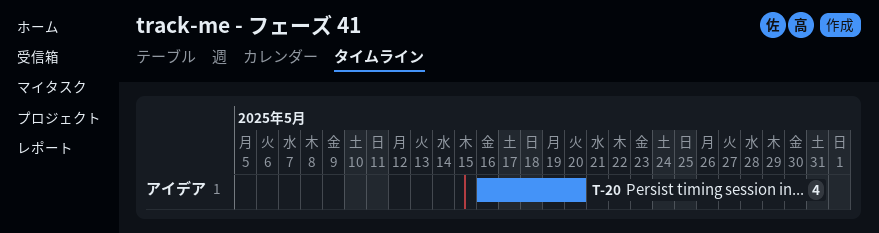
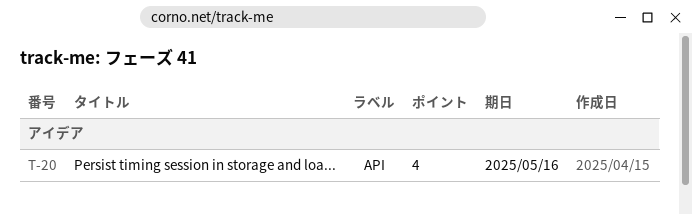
T-20, due: May 20 -> May 16

